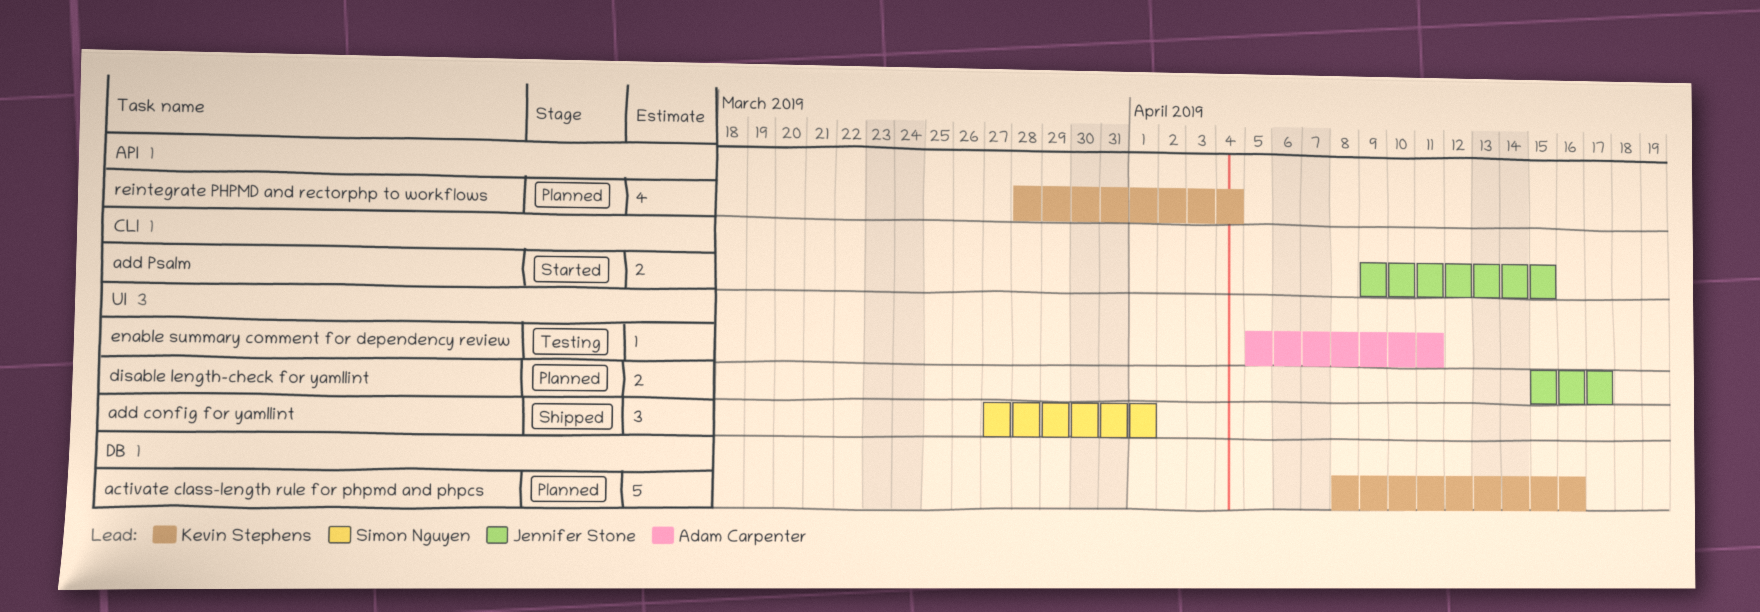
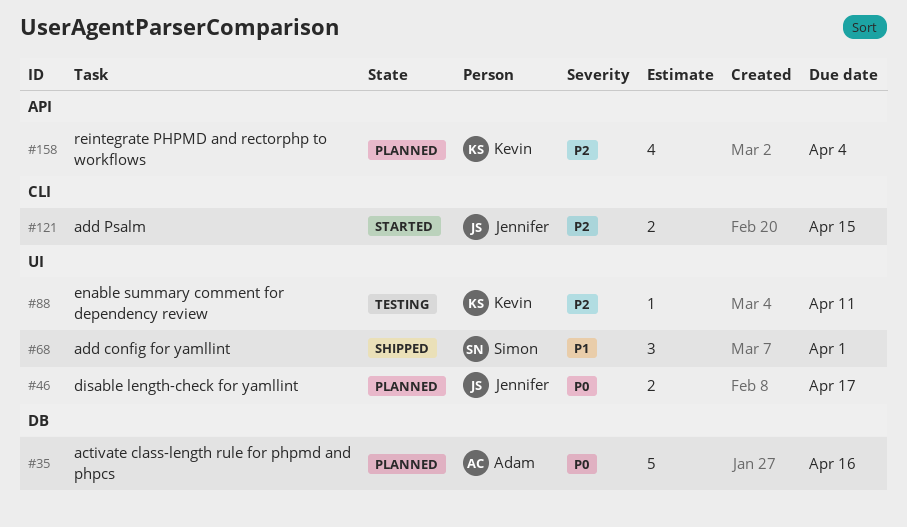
activate class-length rule for phpmd and phpcs, owner: Kevin Stephens -> Adam Carpenter
enable summary comment for dependency review, owner: Adam Carpenter -> Kevin Stephens

